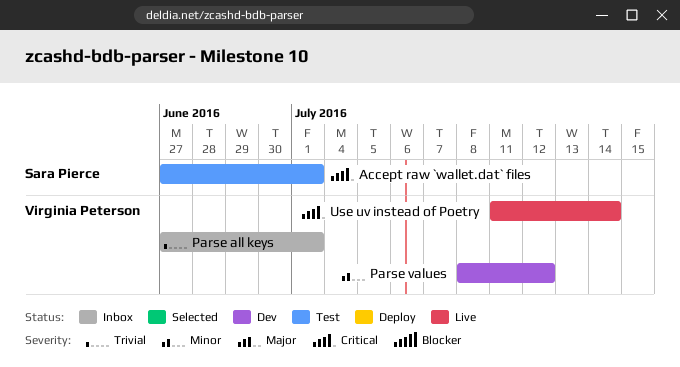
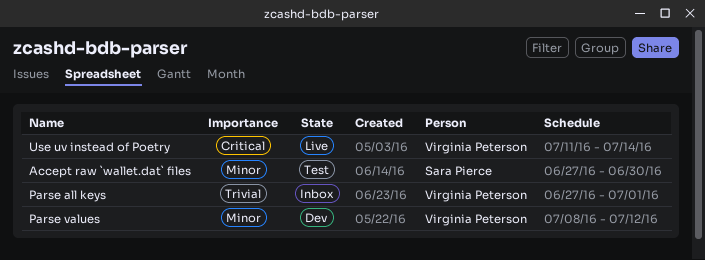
Accept raw `wallet.dat` files, priority: Critical -> Minor
Accept raw `wallet.dat` files, due: Jul 1 -> Jun 30

